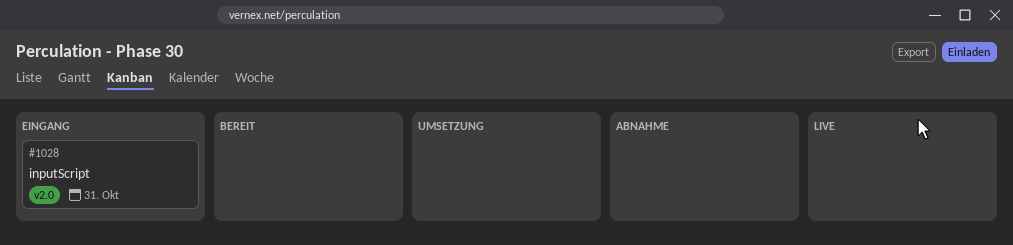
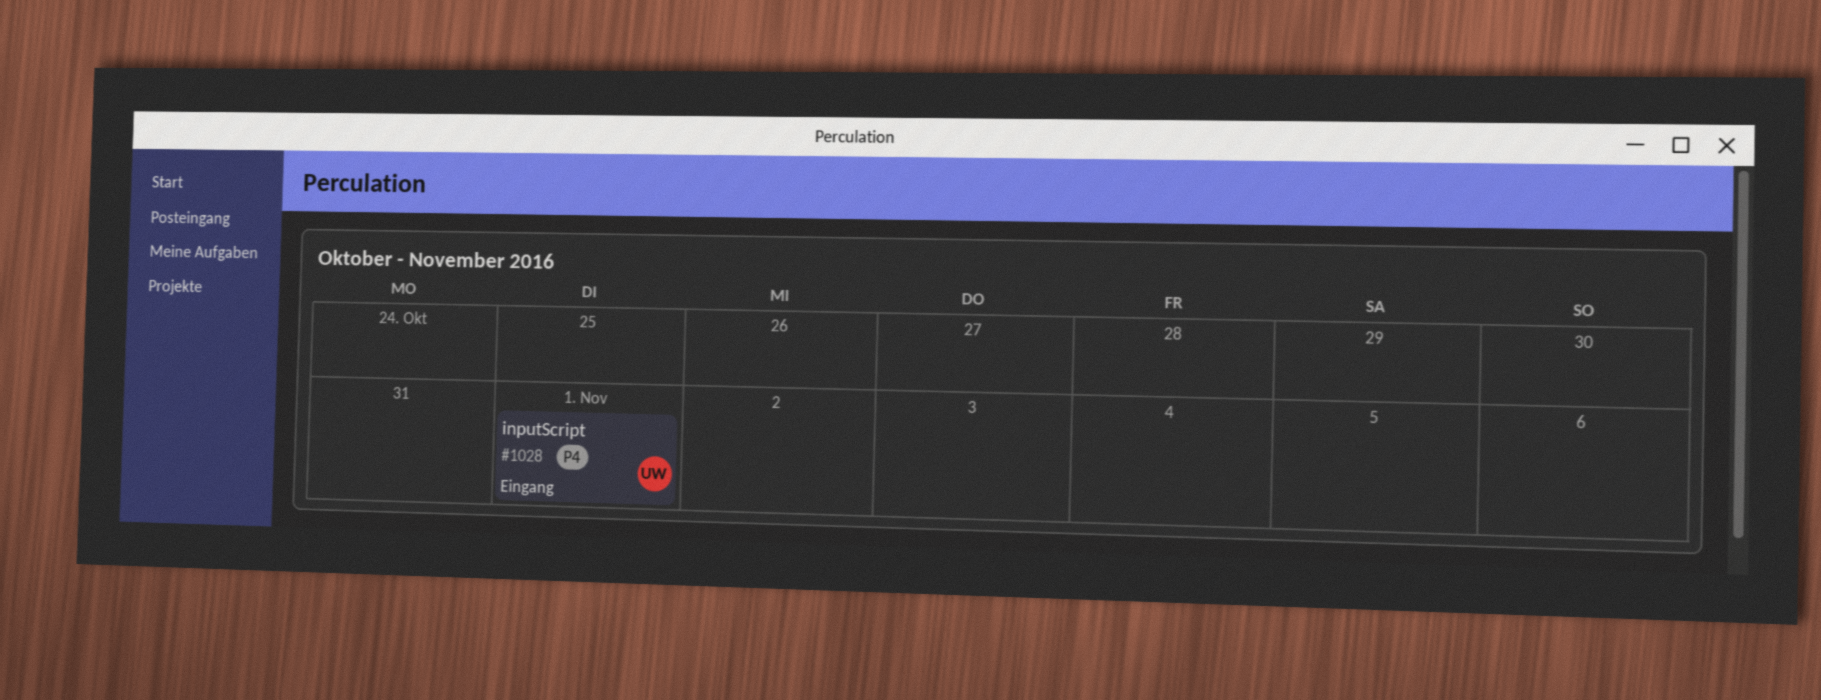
#1028, due: Oct 31 -> Nov 1

